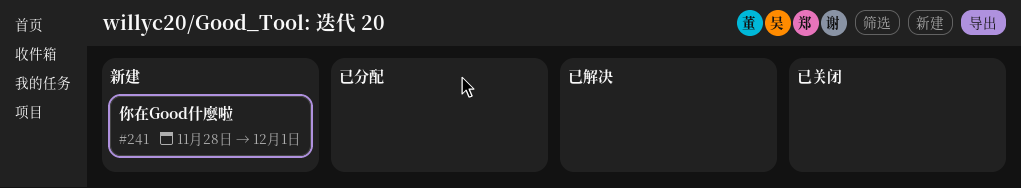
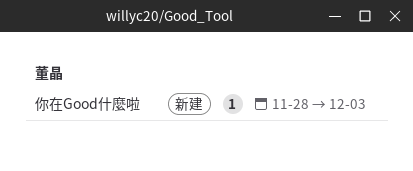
你在Good什麼啦, due: Dec 1 -> Dec 3

